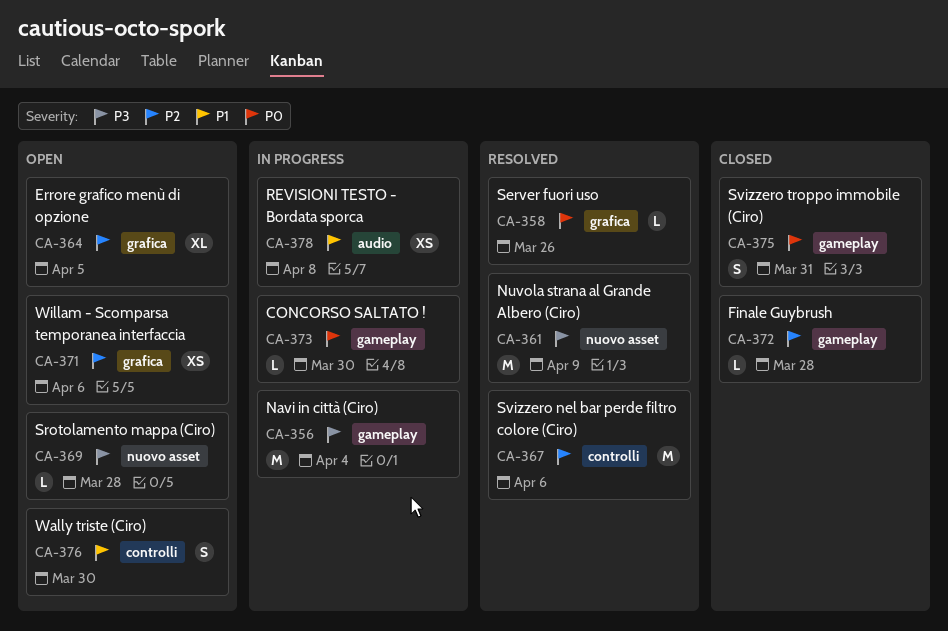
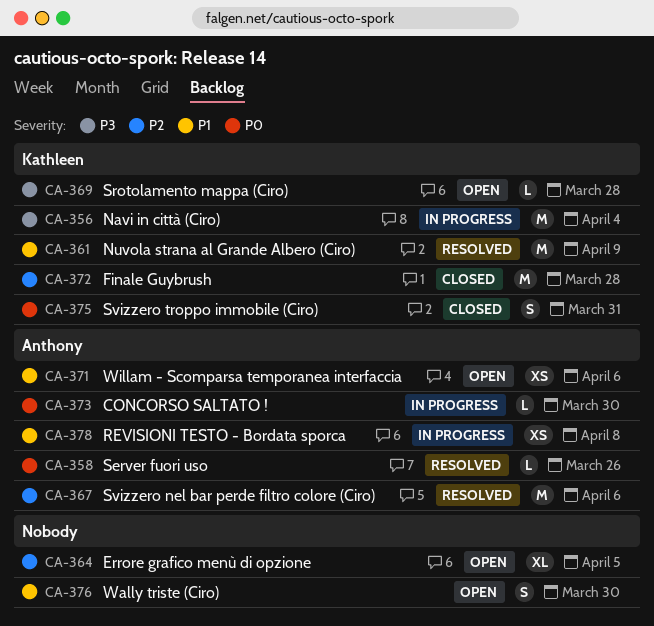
CA-361, priority: P3 -> P1
CA-371, priority: P2 -> P1
CA-372, estimate: L -> M

